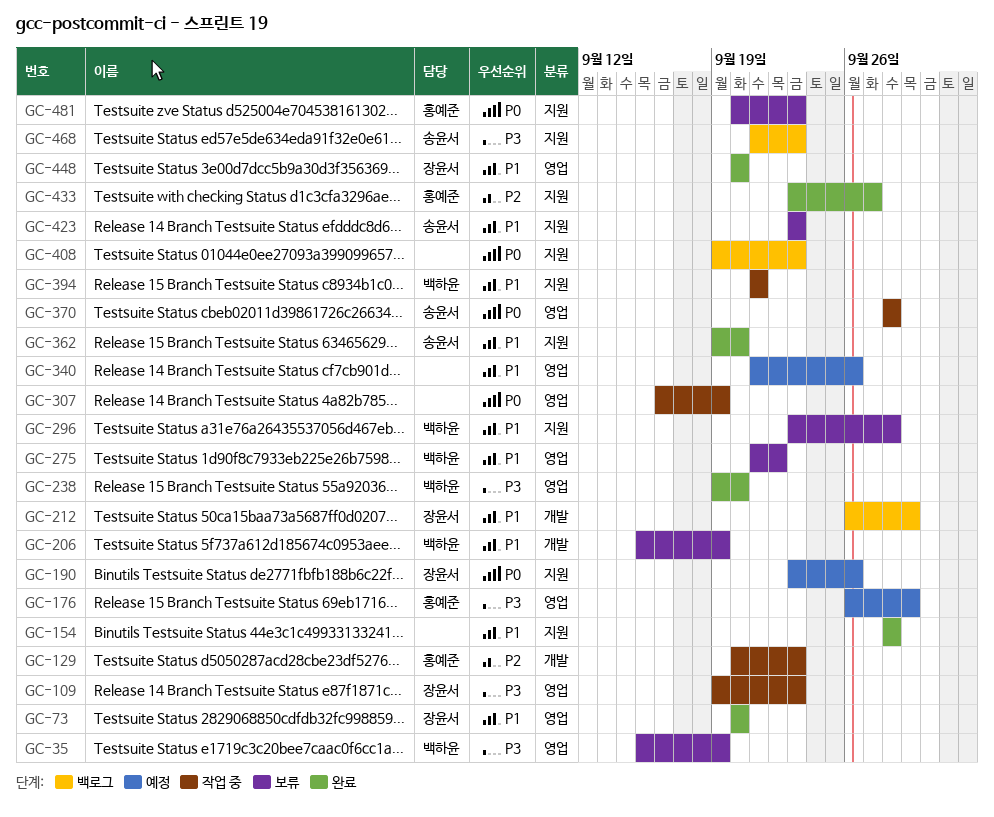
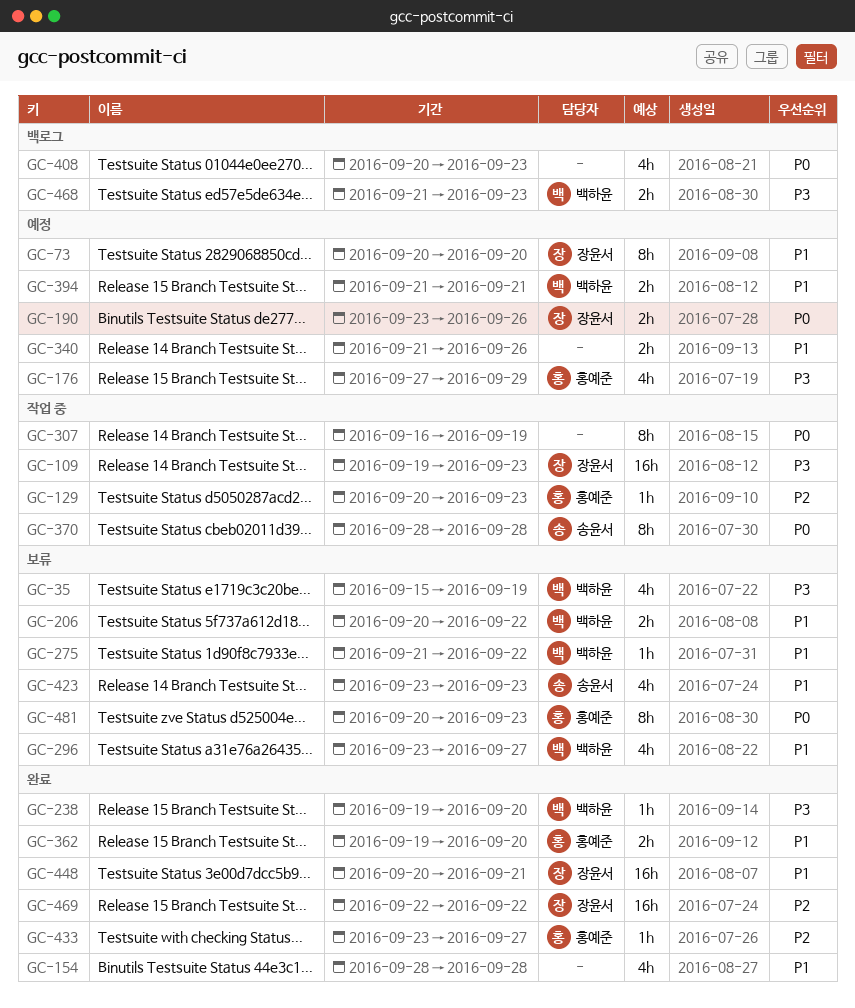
GC-73, status: 완료 -> 예정
GC-176, start: Sep 26 -> Sep 27
GC-206, start: Sep 15 -> Sep 20
GC-206, due: Sep 19 -> Sep 22
GC-212: present -> none
GC-296, due: Sep 28 -> Sep 27
GC-362, owner: 송윤서 -> 홍예준
GC-394, status: 작업 중 -> 예정
GC-408, start: Sep 19 -> Sep 20
GC-448, due: Sep 20 -> Sep 21
GC-468, owner: 송윤서 -> 백하윤
GC-469: none -> present

